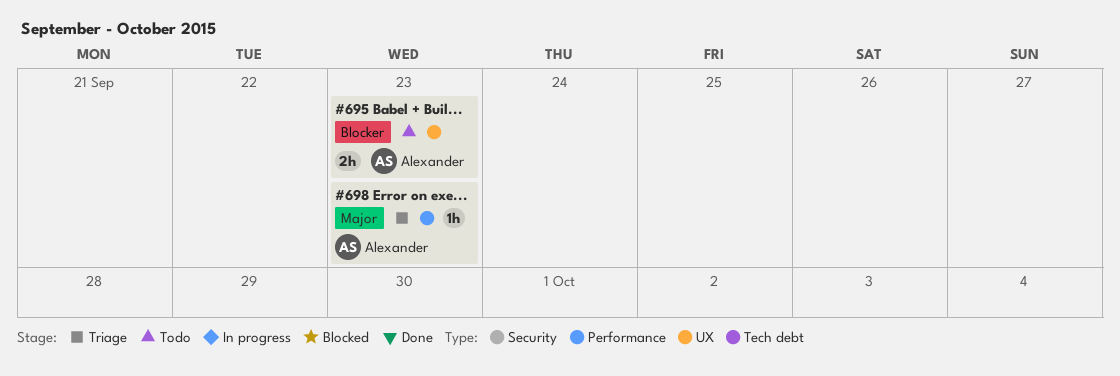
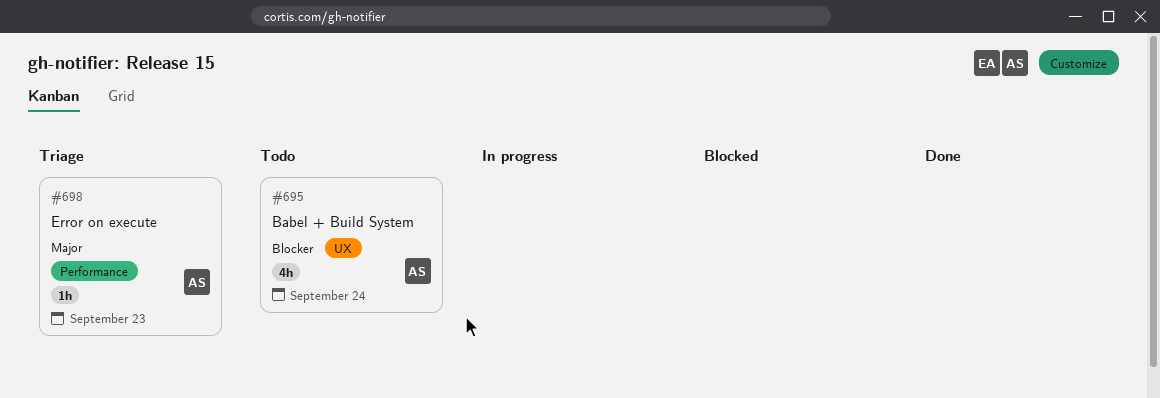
#695, estimate: 2h -> 4h
#695, due: Sep 23 -> Sep 24

